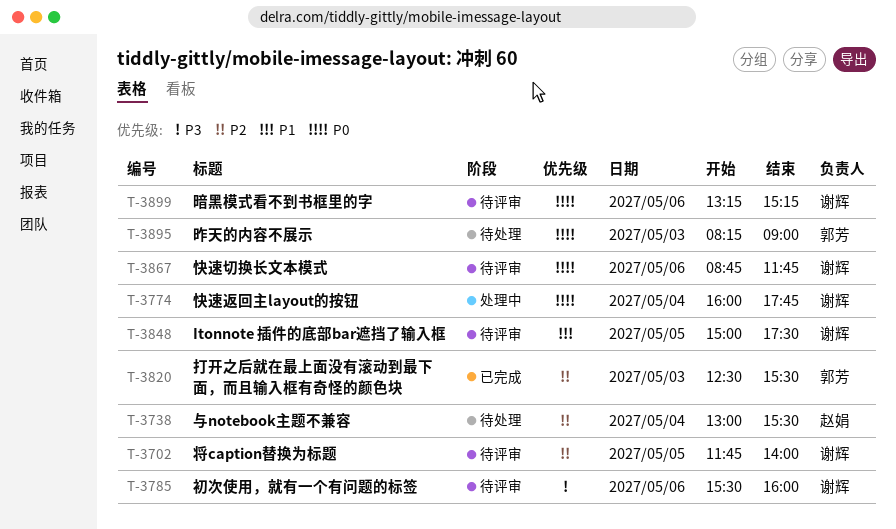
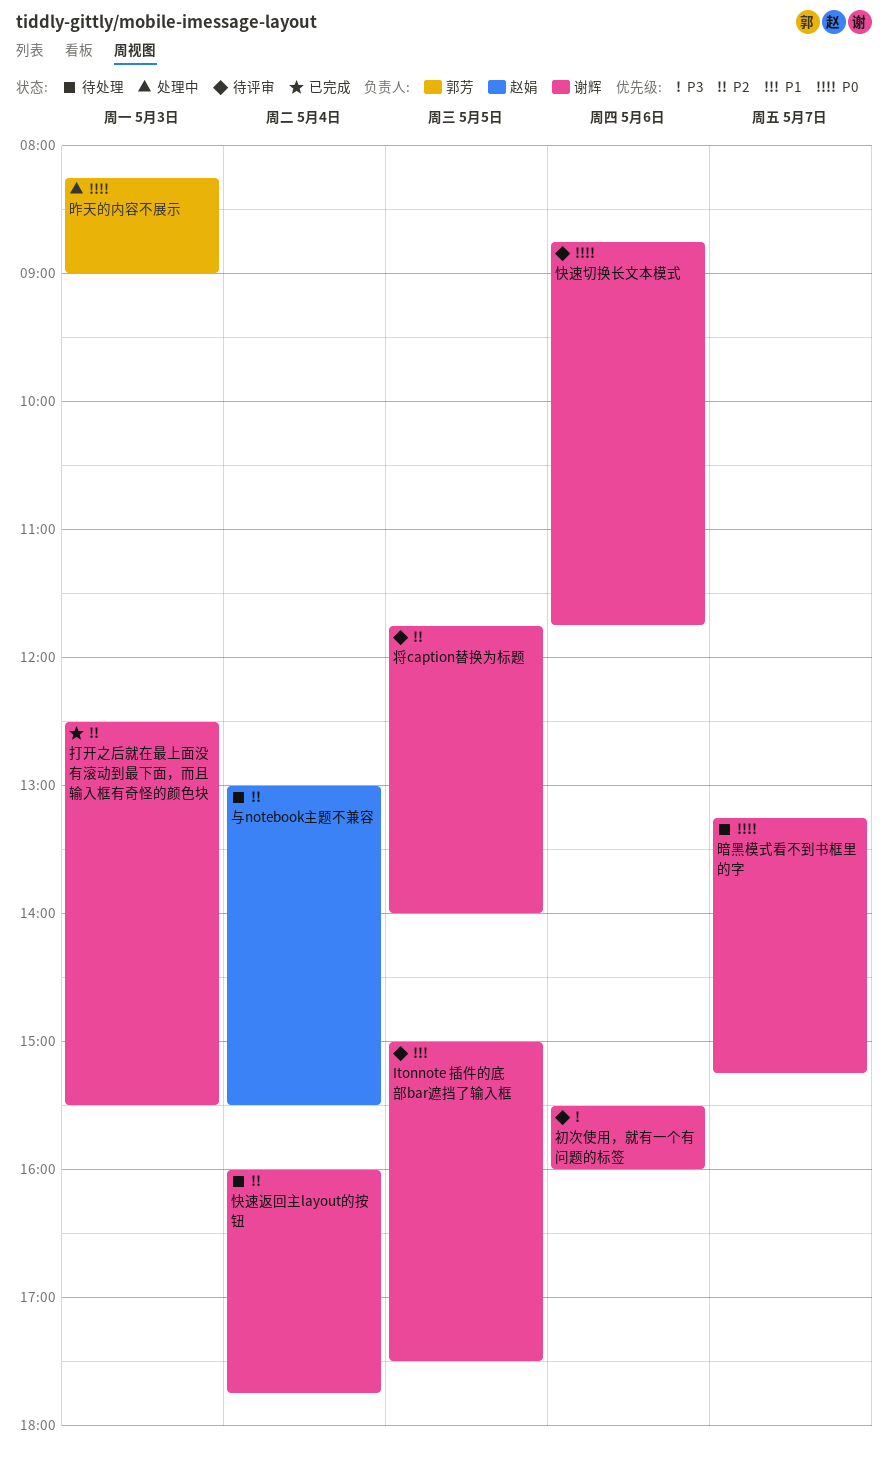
快速返回主layout的按钮, status: 处理中 -> 待处理
快速返回主layout的按钮, priority: P0 -> P2
打开之后就在最上面没有滚动到最下面，而且输入框有奇怪的颜色块, owner: 郭芳 -> 谢辉
昨天的内容不展示, status: 待处理 -> 处理中
暗黑模式看不到书框里的字, status: 待评审 -> 待处理
暗黑模式看不到书框里的字, day: May 6 -> May 7

